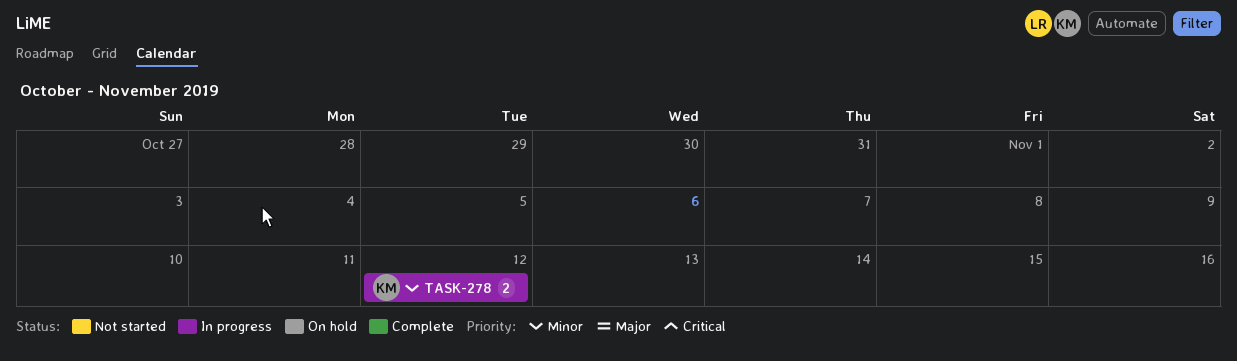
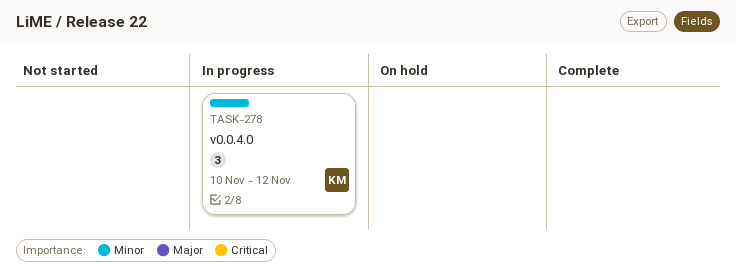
TASK-278, estimate: 2 -> 3
TASK-278, start: Nov 12 -> Nov 10

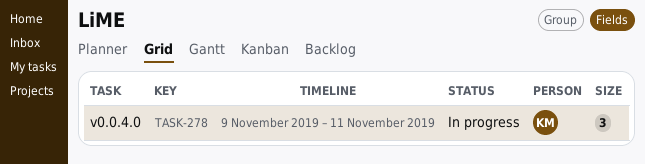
TASK-278, start: Nov 10 -> Nov 9
TASK-278, due: Nov 12 -> Nov 11

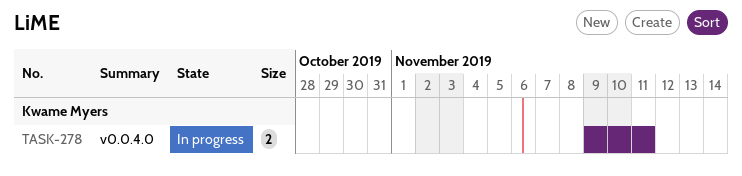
TASK-278, estimate: 3 -> 2

